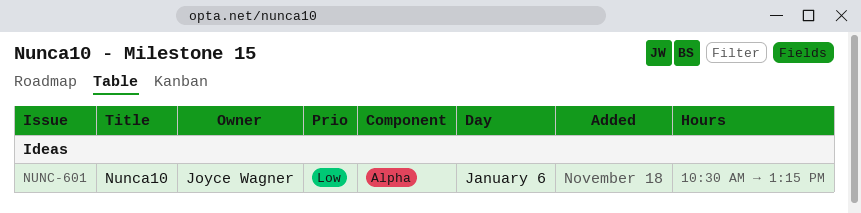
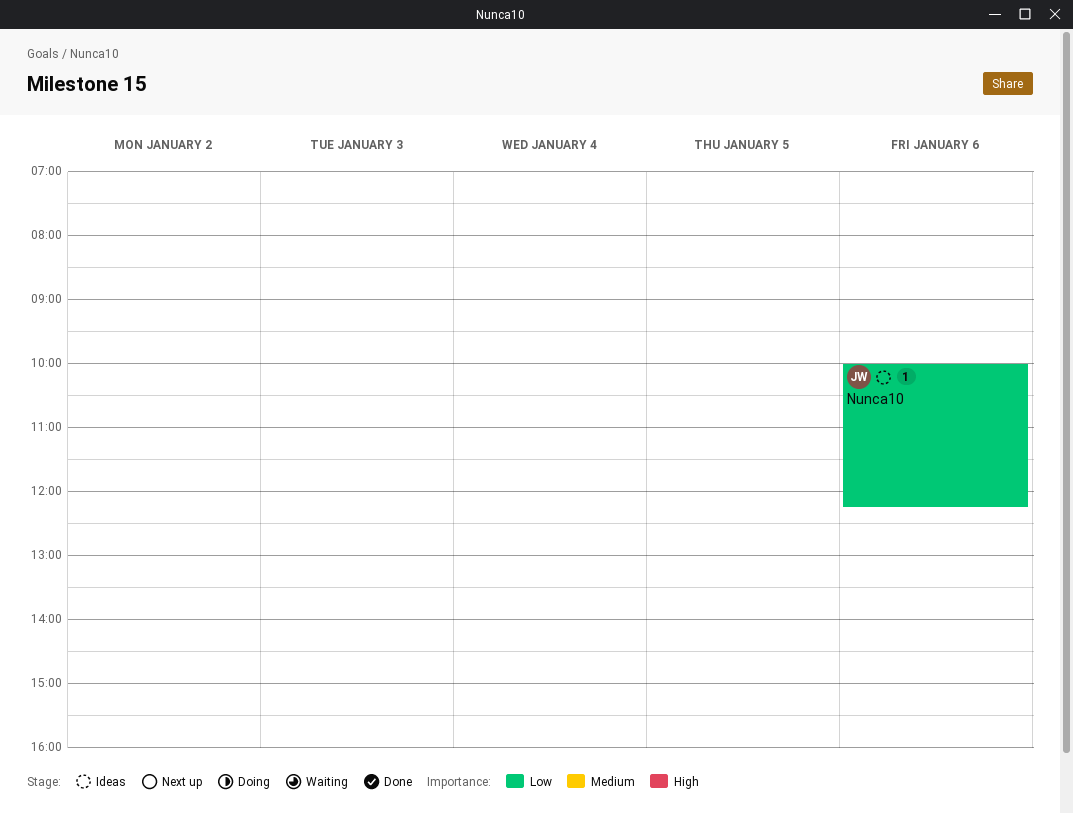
Nunca10, begins: 10:30 -> 10:00
Nunca10, ends: 13:15 -> 12:15

